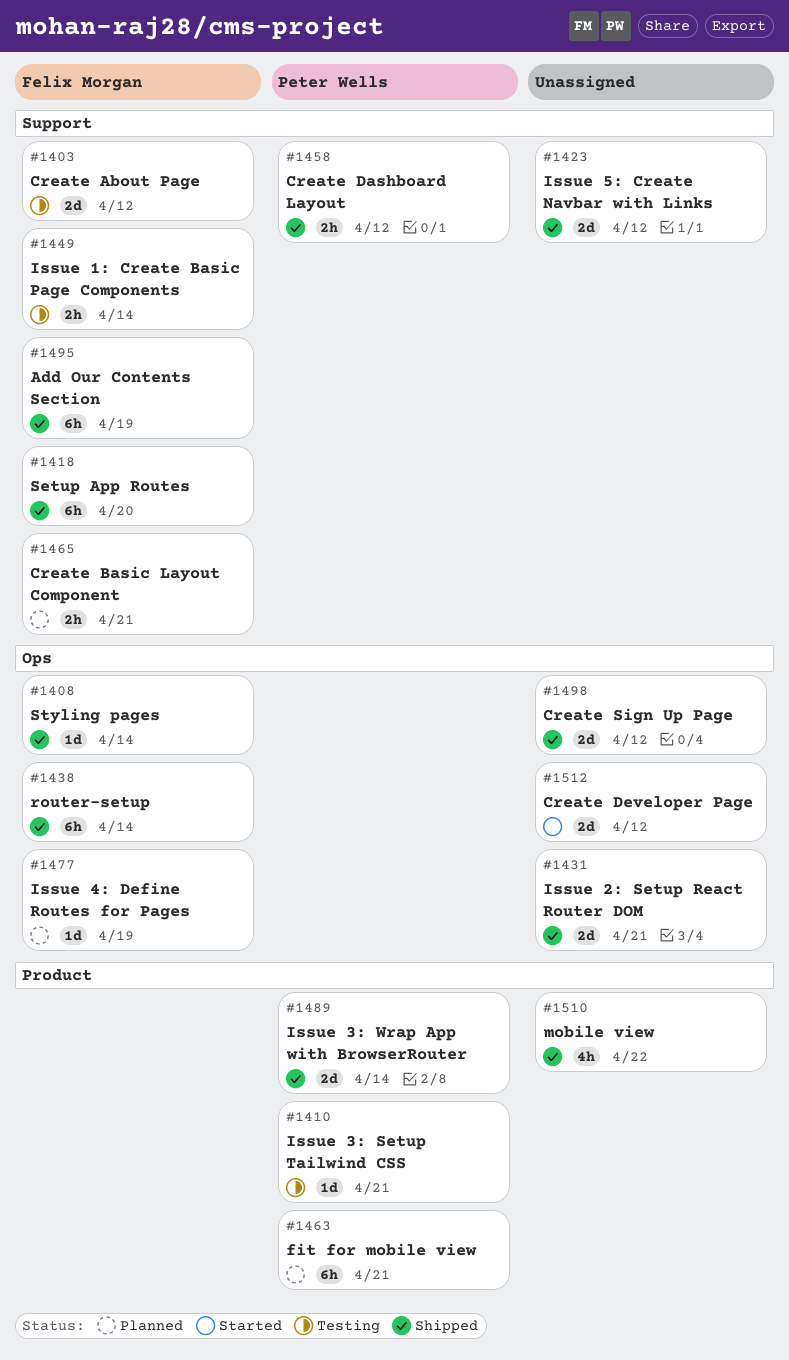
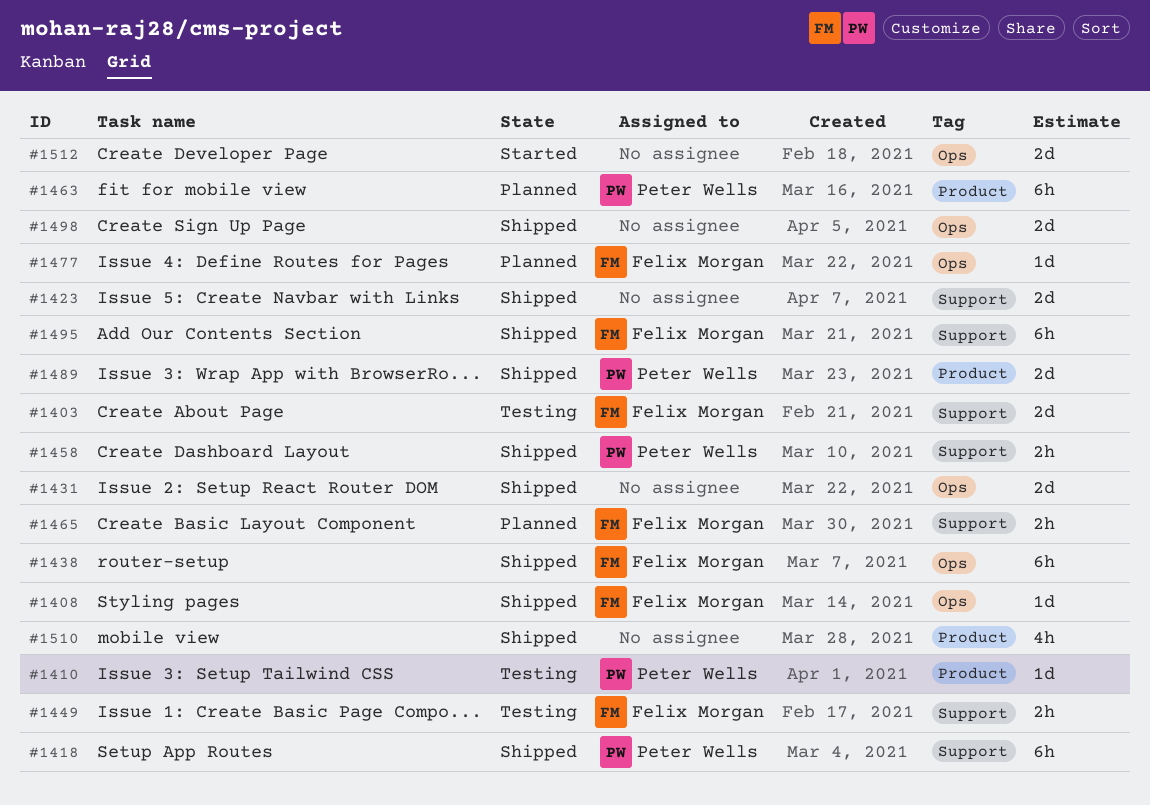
#1418, owner: Felix Morgan -> Peter Wells

